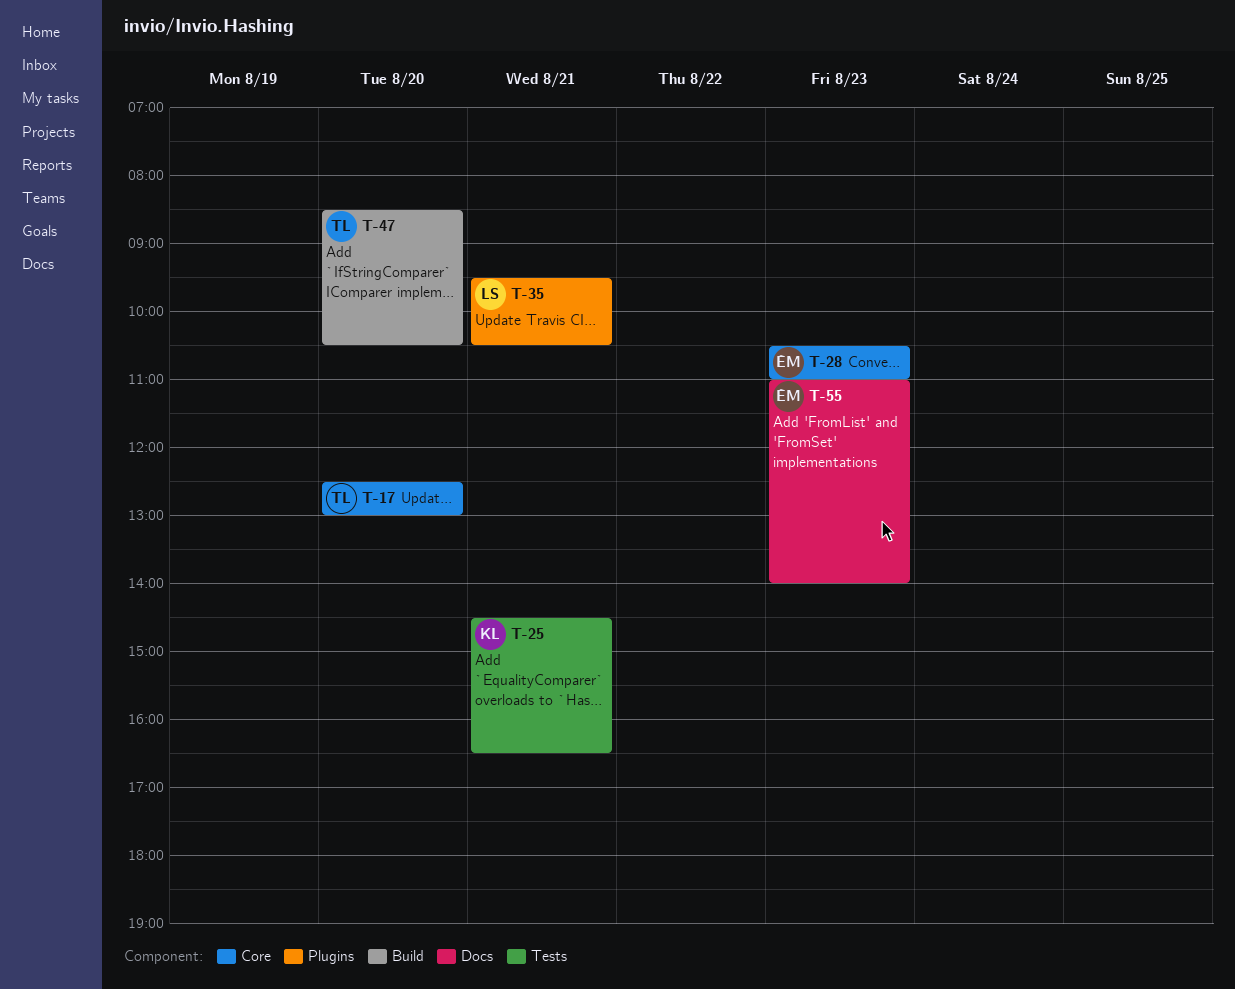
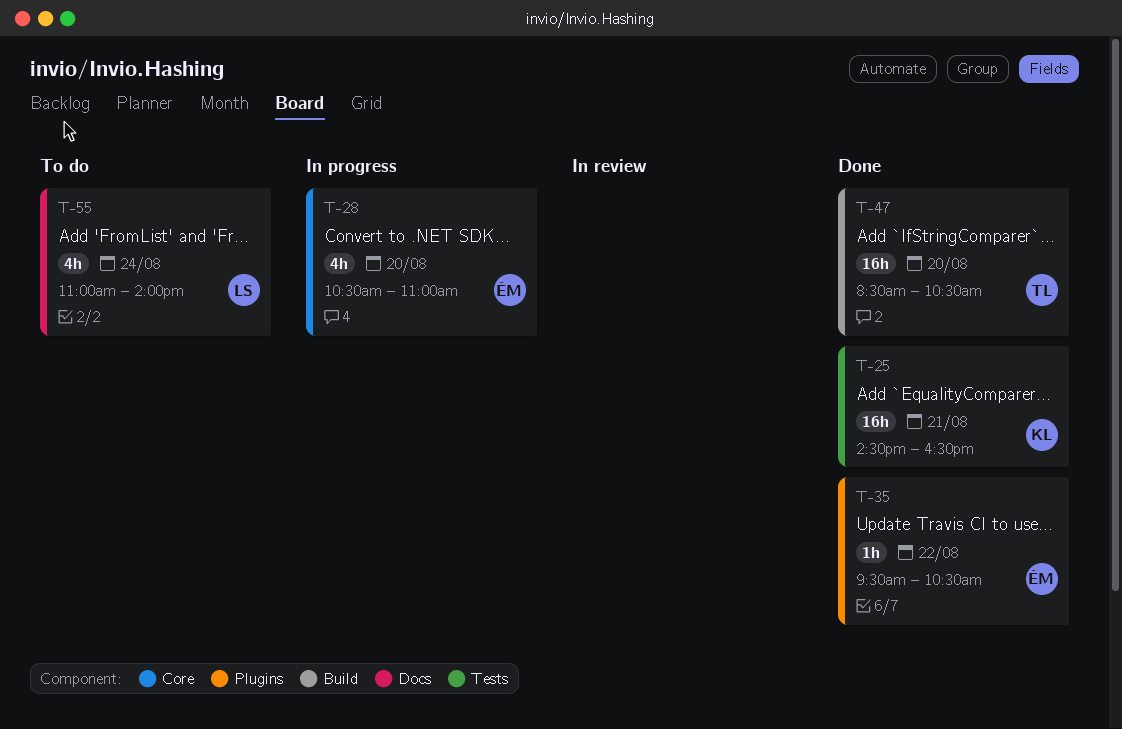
T-17: present -> none
T-28, day: Aug 23 -> Aug 20
T-35, owner: LS -> ÉM
T-35, day: Aug 21 -> Aug 22
T-55, owner: ÉM -> LS
T-55, day: Aug 23 -> Aug 24

